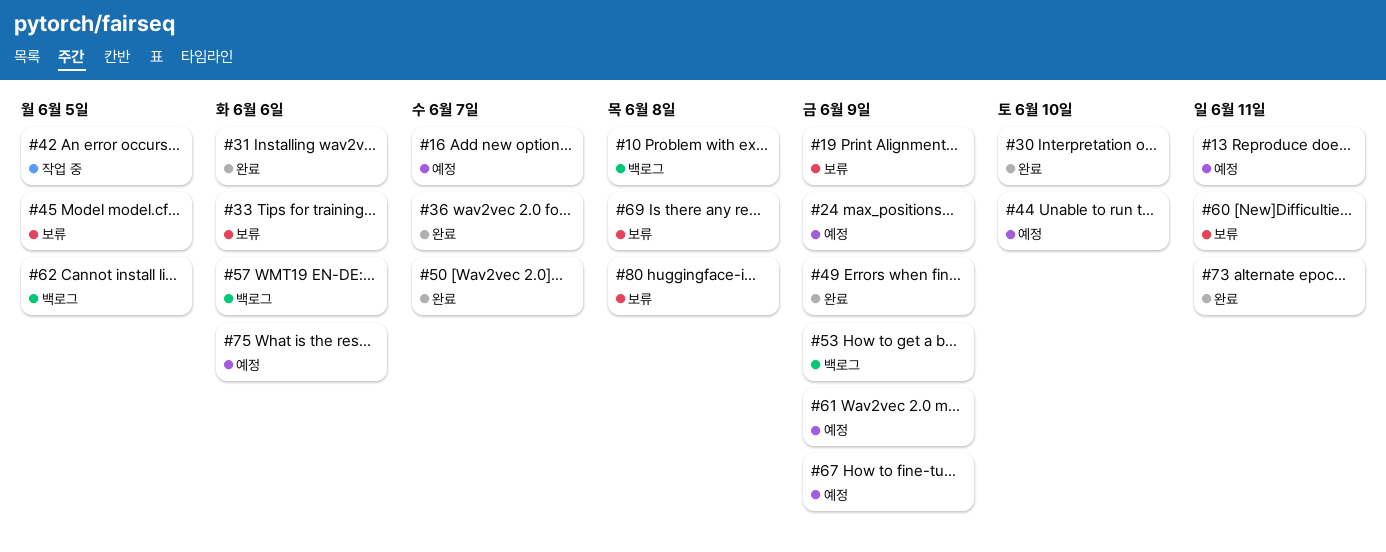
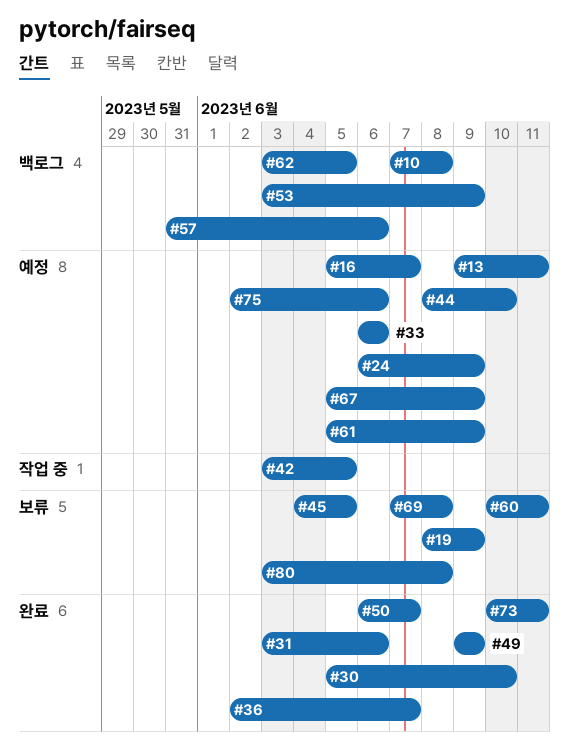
#33, status: 보류 -> 예정

